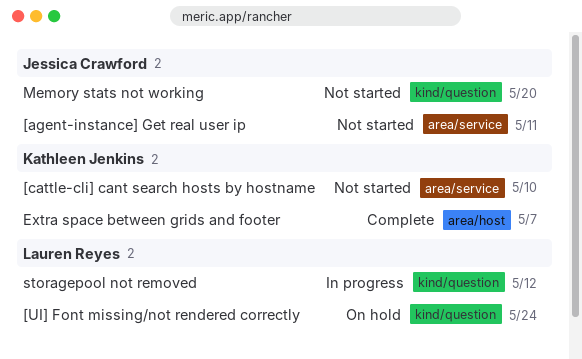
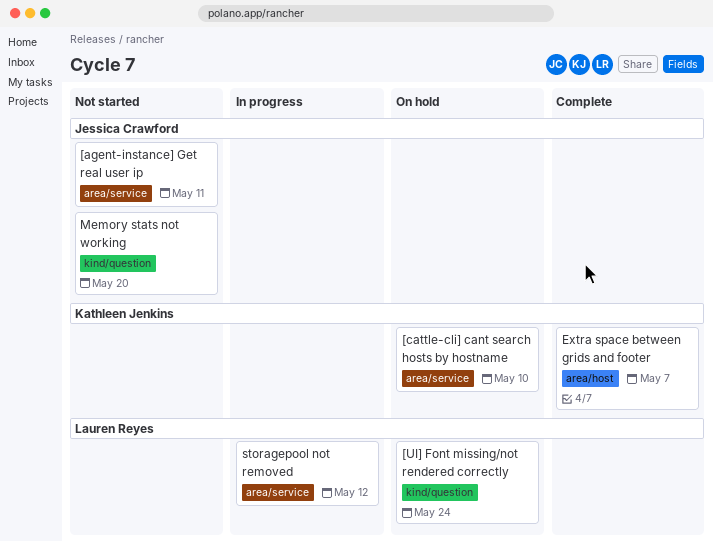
[cattle-cli] cant search hosts by hostname, status: Not started -> On hold
storagepool not removed, label: kind/question -> area/service

